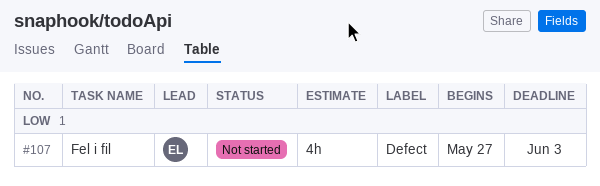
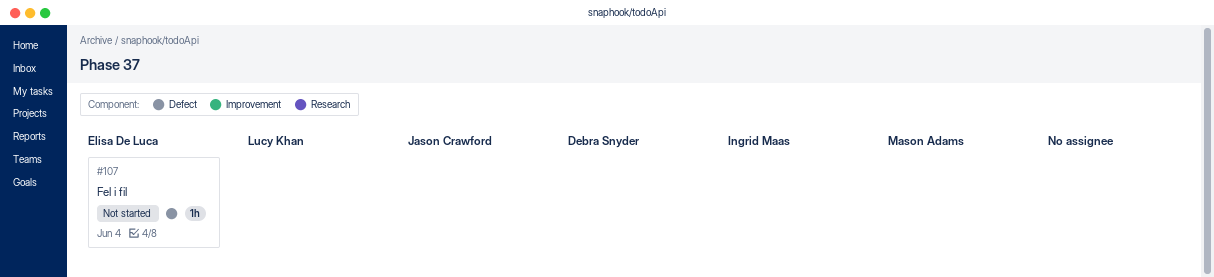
#107, estimate: 4h -> 1h
#107, due: Jun 3 -> Jun 4

